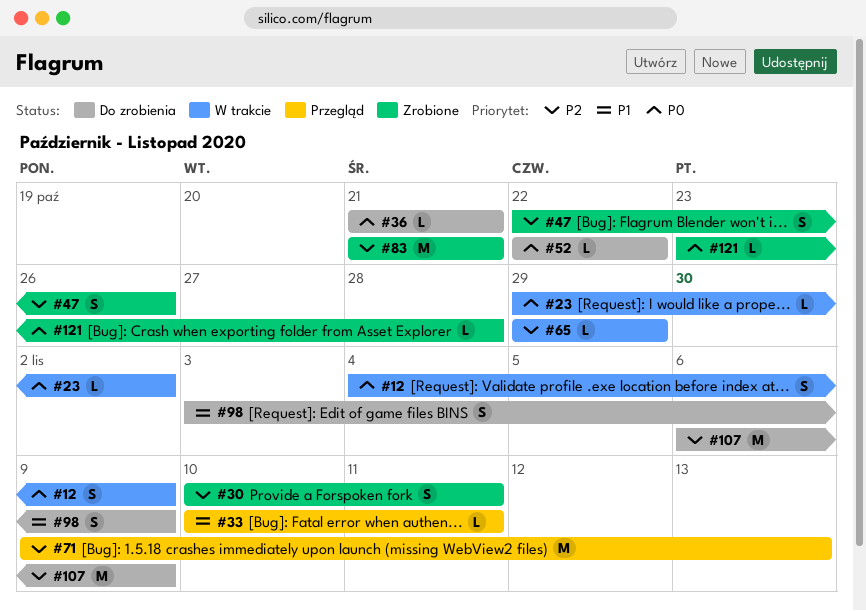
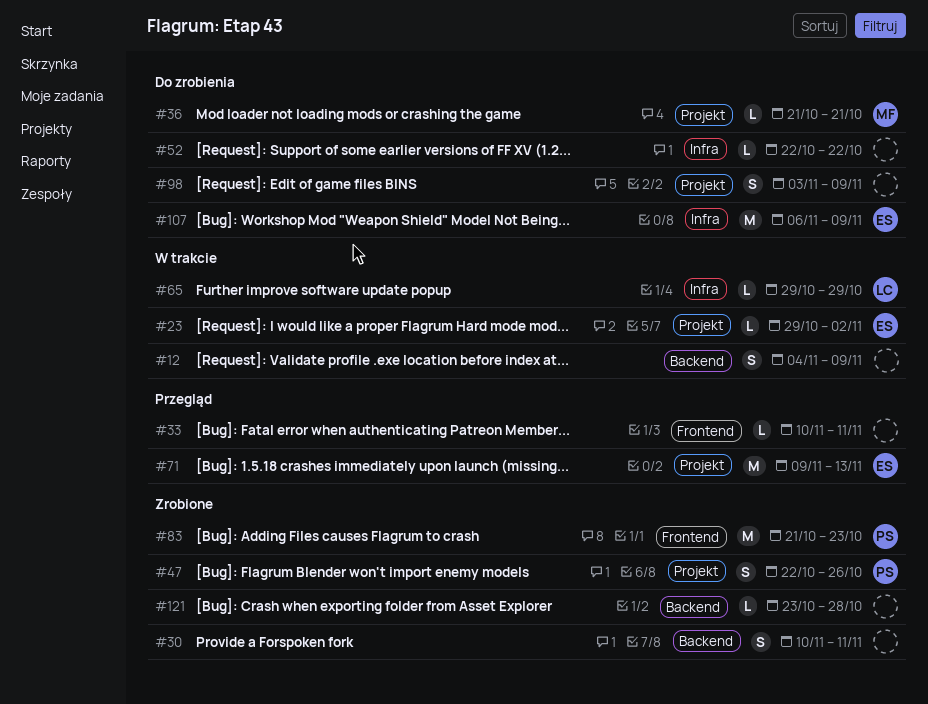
#83, due: Oct 21 -> Oct 23

